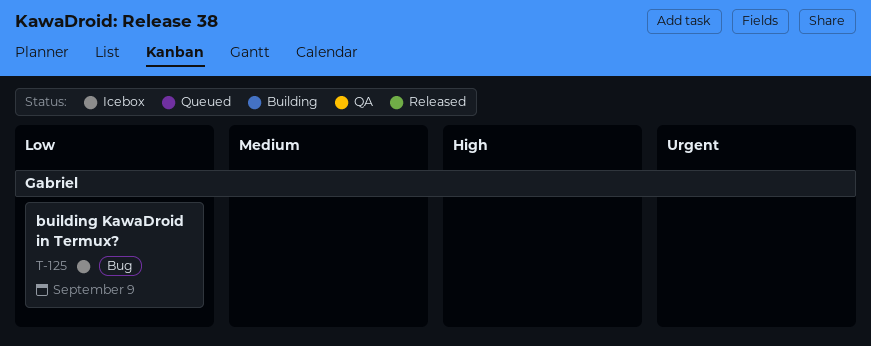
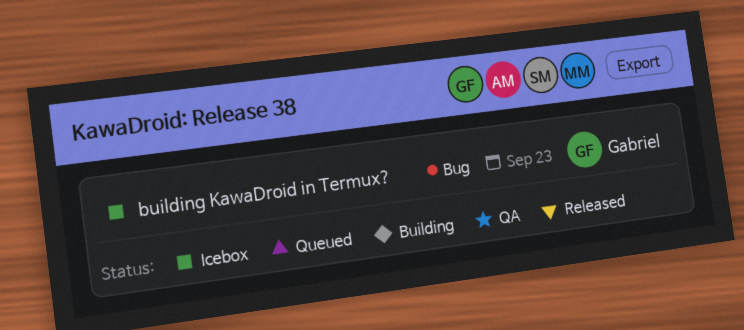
building KawaDroid in Termux?, due: Sep 9 -> Sep 23

